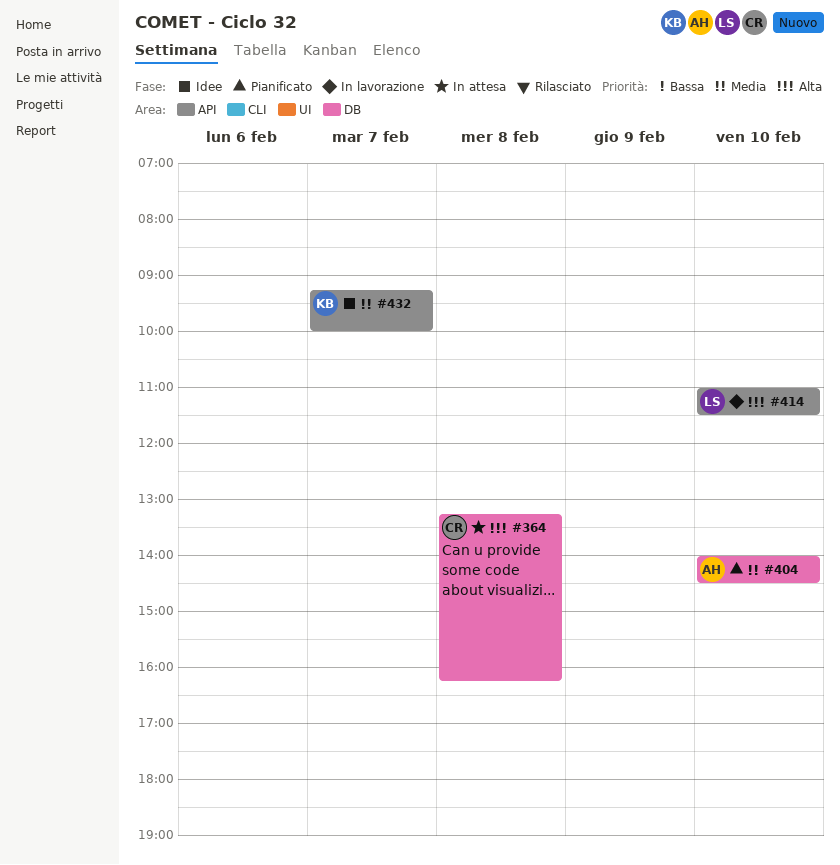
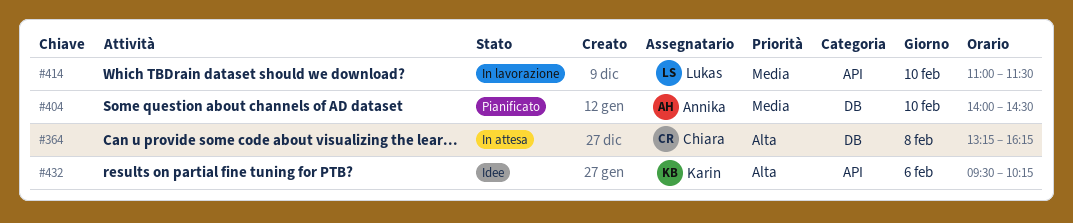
#414, priority: Alta -> Media
#432, priority: Media -> Alta
#432, day: Feb 7 -> Feb 6
#432, begins: 09:15 -> 09:30
#432, ends: 10:00 -> 10:15

